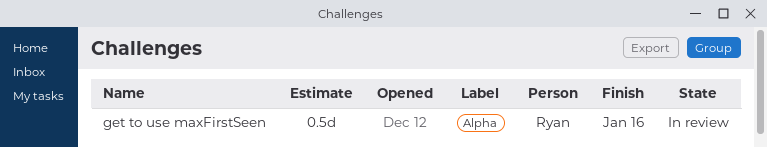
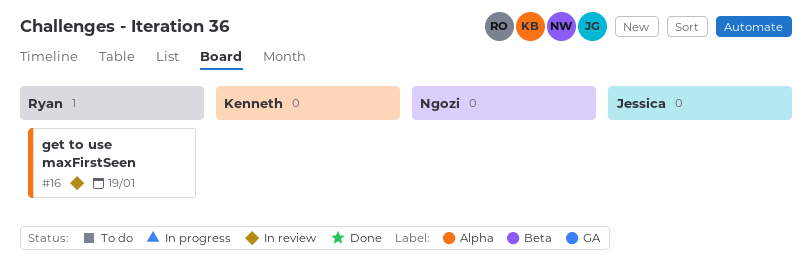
get to use maxFirstSeen, due: Jan 16 -> Jan 19

